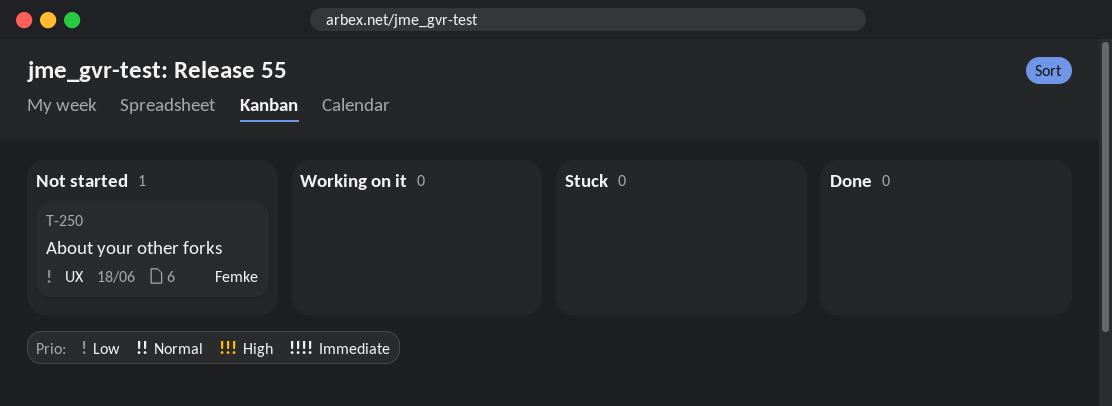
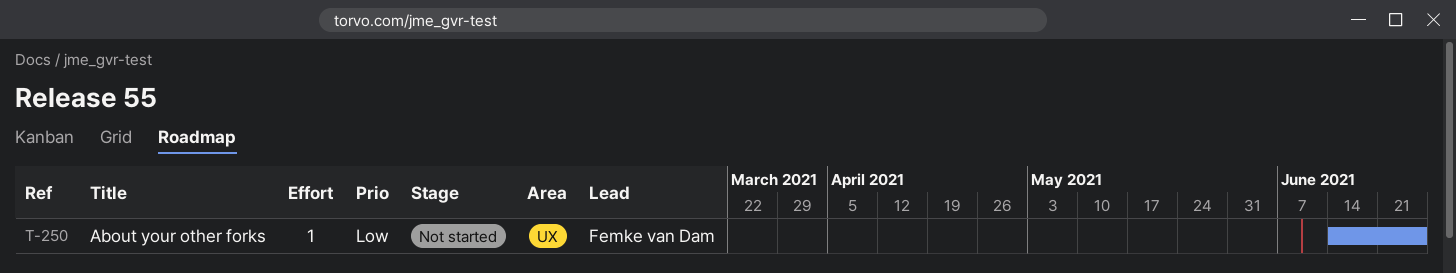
T-250, due: Jun 18 -> Jun 25

